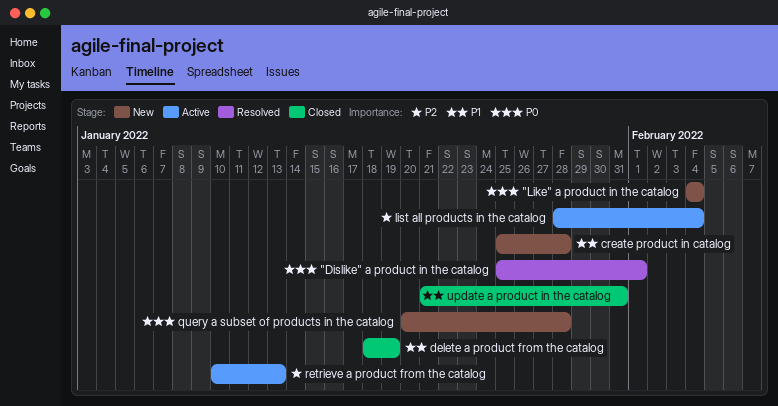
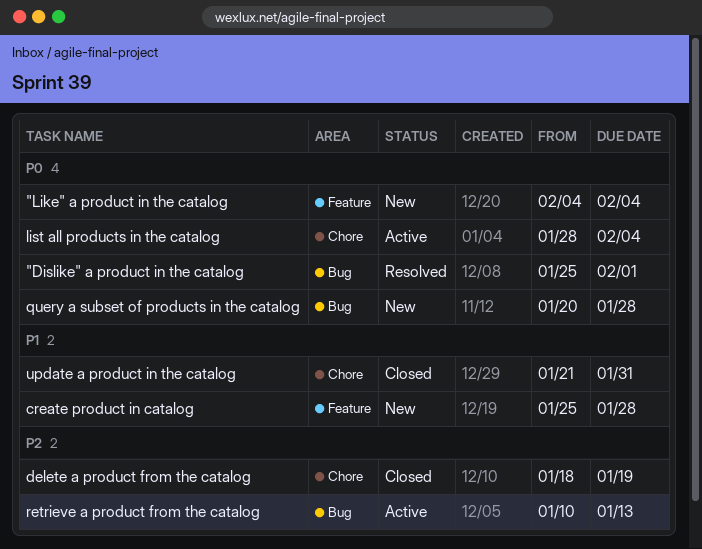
delete a product from the catalog, priority: P1 -> P2
list all products in the catalog, priority: P2 -> P0

